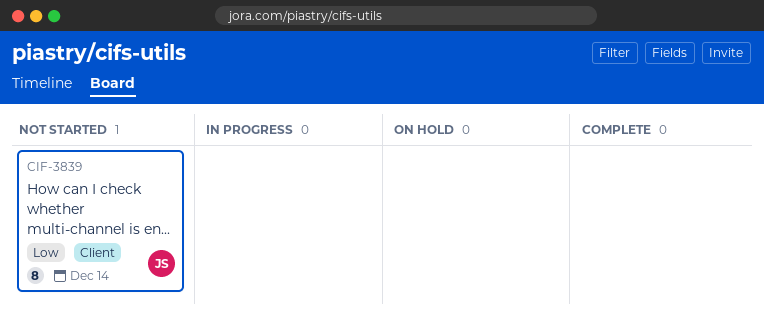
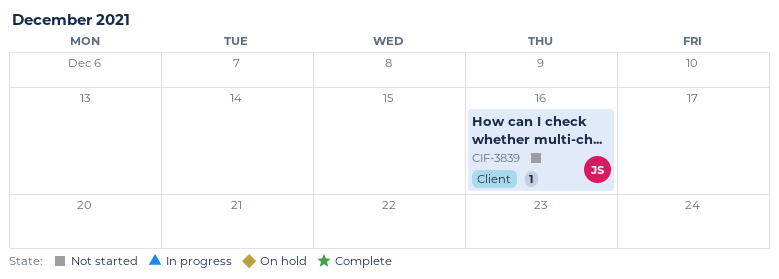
CIF-3839, estimate: 8 -> 1
CIF-3839, due: Dec 14 -> Dec 16

